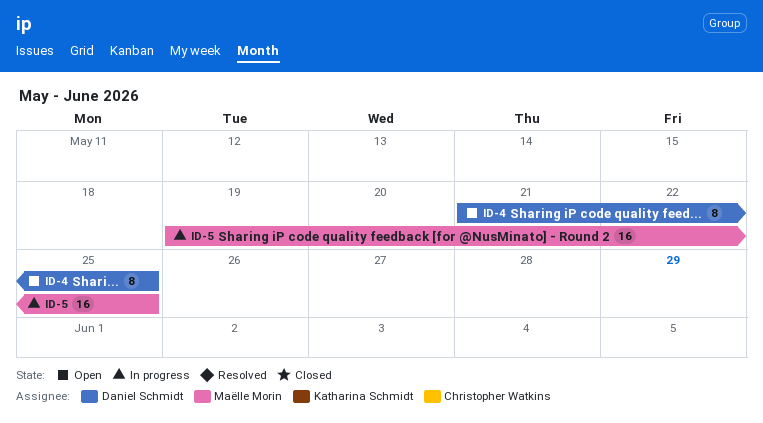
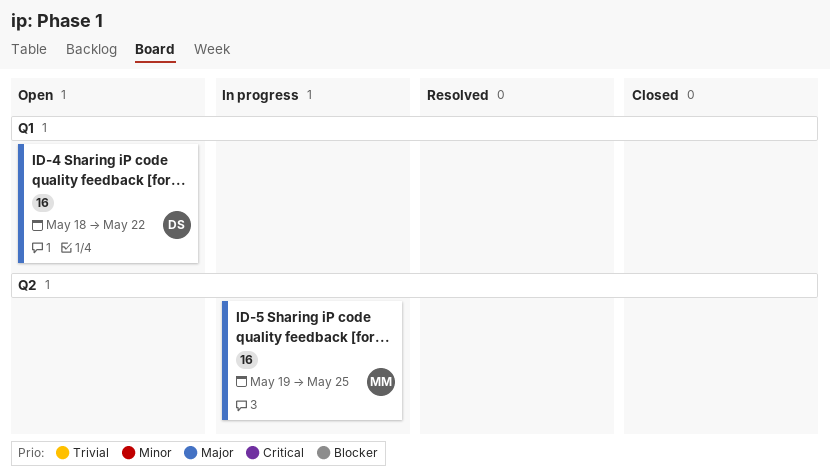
ID-4, estimate: 8 -> 16
ID-4, start: May 21 -> May 18
ID-4, due: May 25 -> May 22

